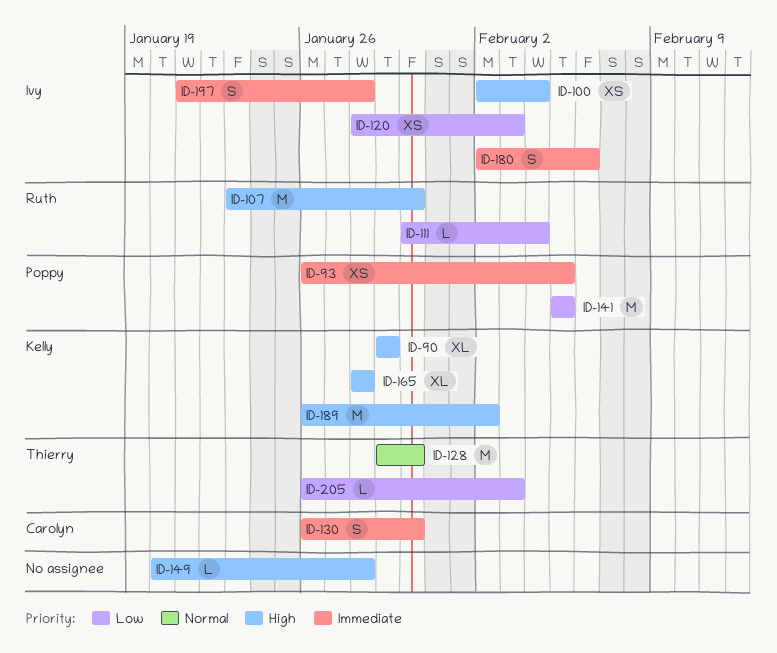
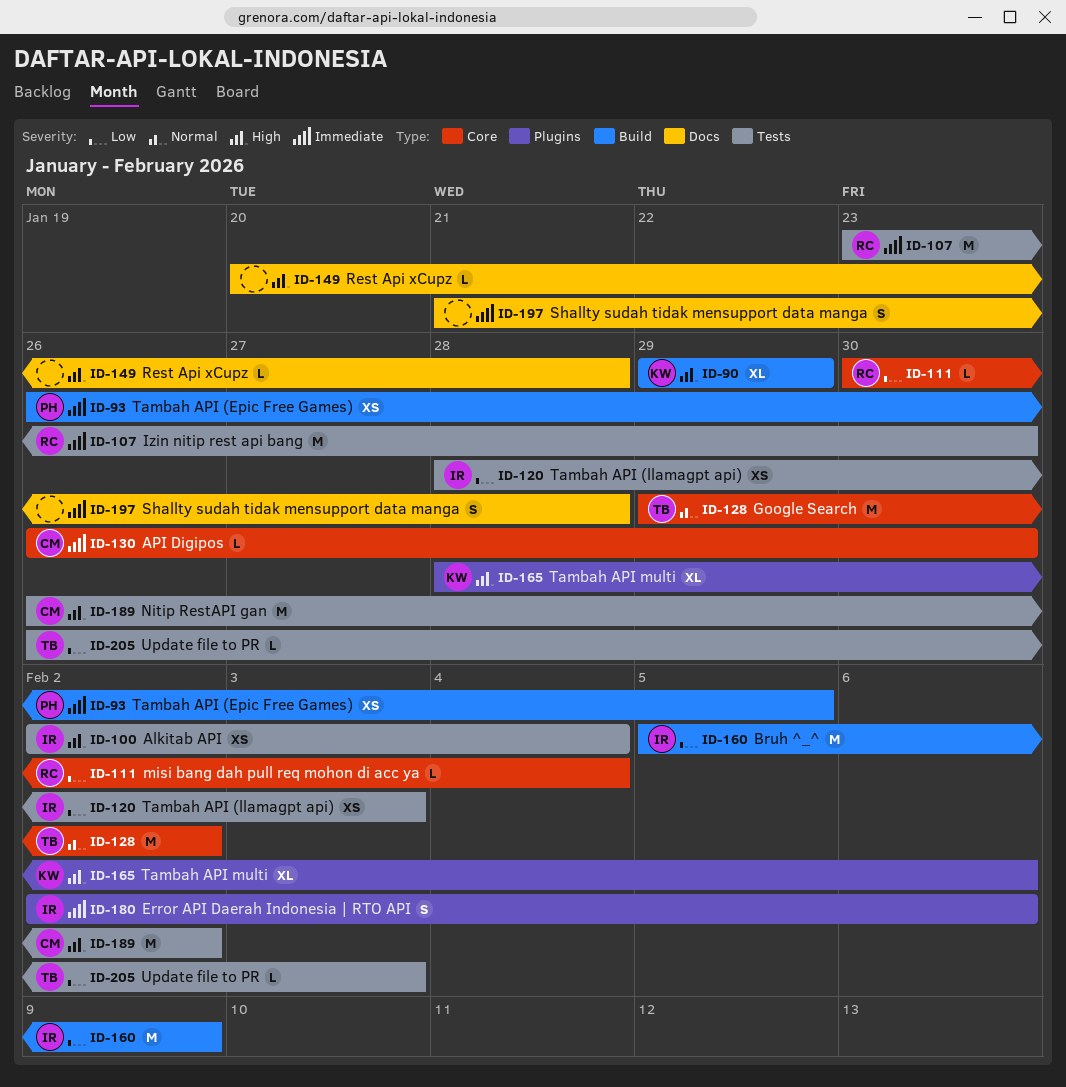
ID-107, priority: High -> Immediate
ID-128, due: Jan 30 -> Feb 2
ID-130, estimate: S -> L
ID-141: present -> none
ID-160: none -> present
ID-165, due: Jan 28 -> Feb 6
ID-189, owner: Kelly -> Carolyn
ID-197, owner: Ivy -> none

